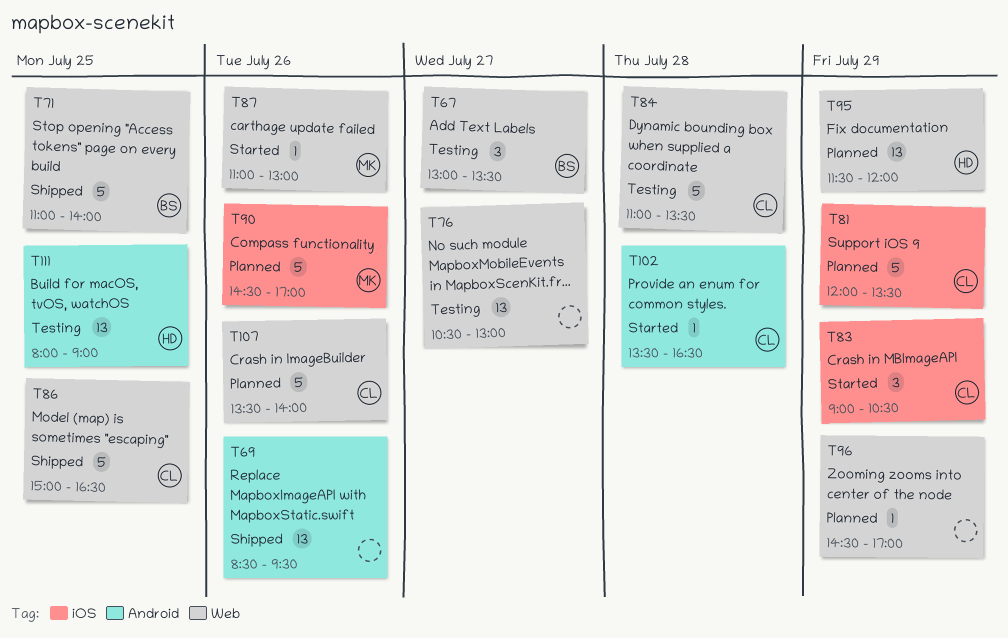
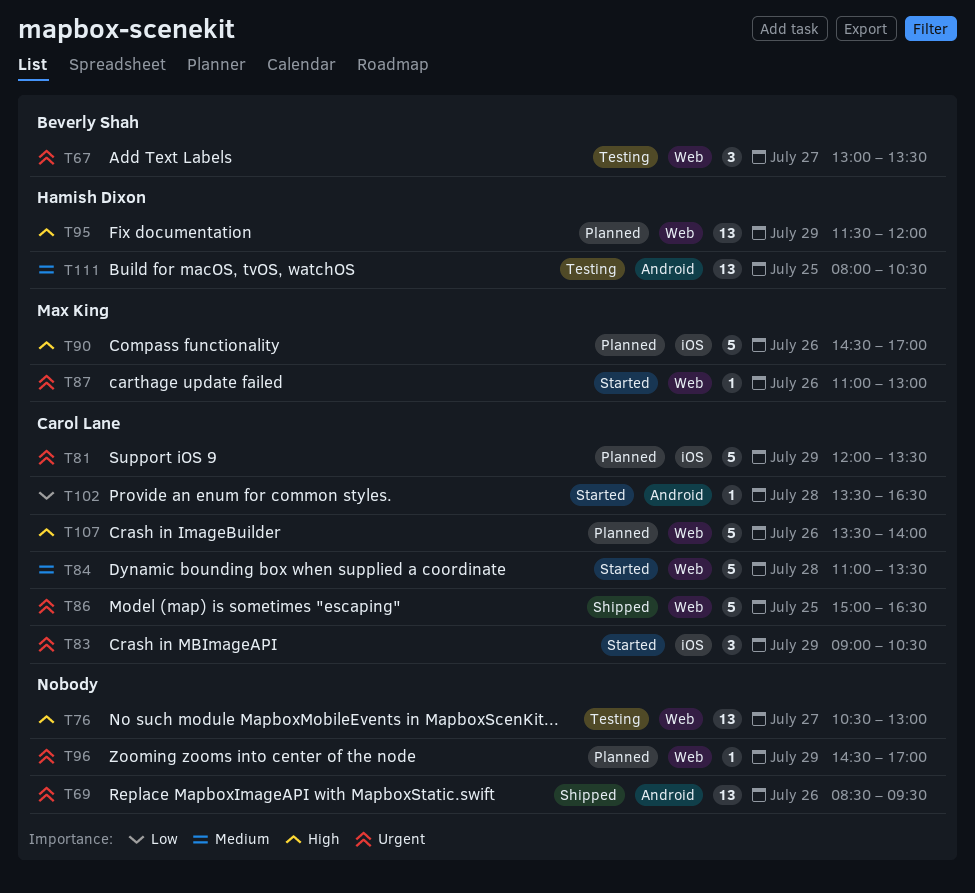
T71: present -> none
T84, status: Testing -> Started
T111, ends: 09:00 -> 10:30

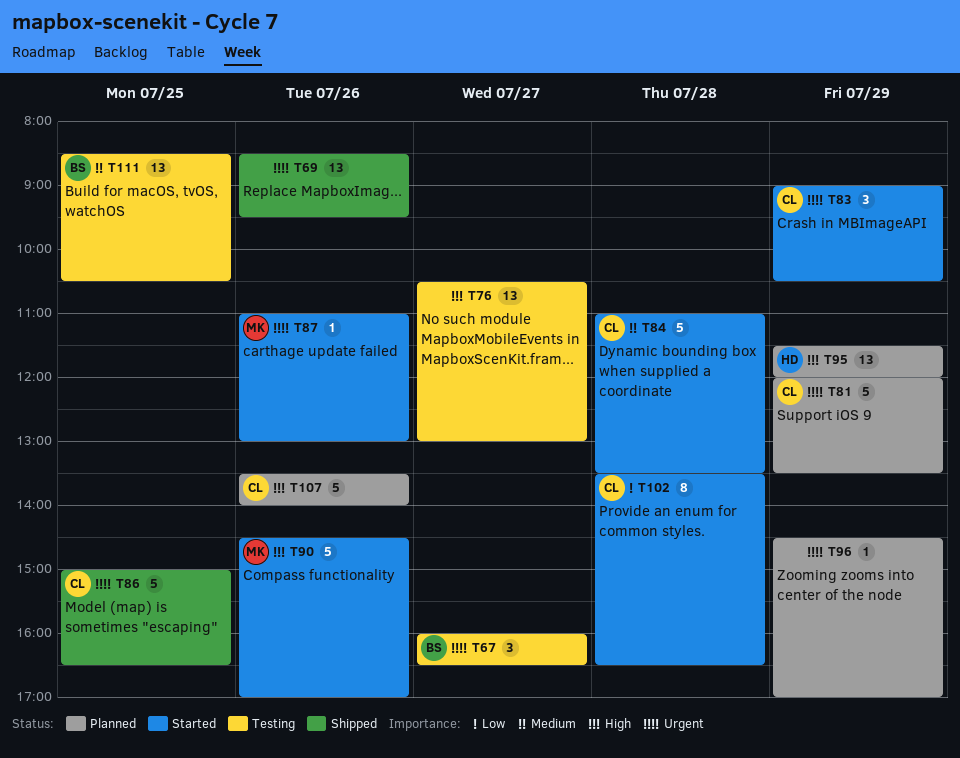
T67, begins: 13:00 -> 16:00
T67, ends: 13:30 -> 16:30
T90, status: Planned -> Started
T102, estimate: 1 -> 8
T111, owner: Hamish Dixon -> Beverly Shah
T111, begins: 08:00 -> 08:30

